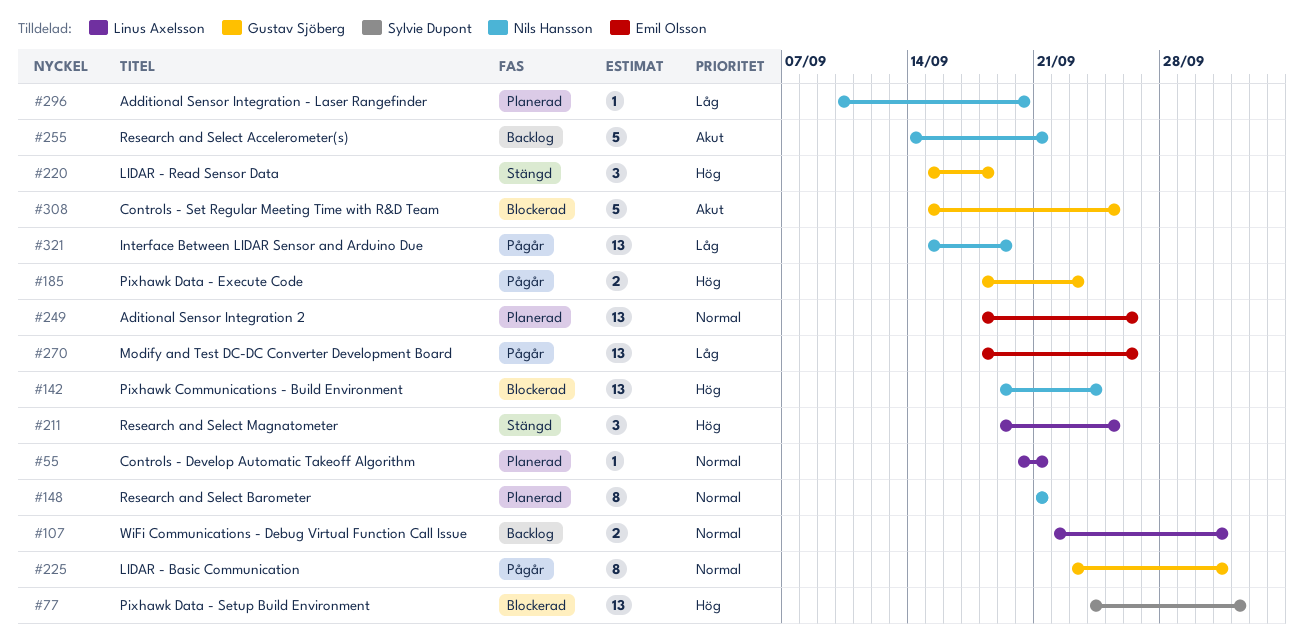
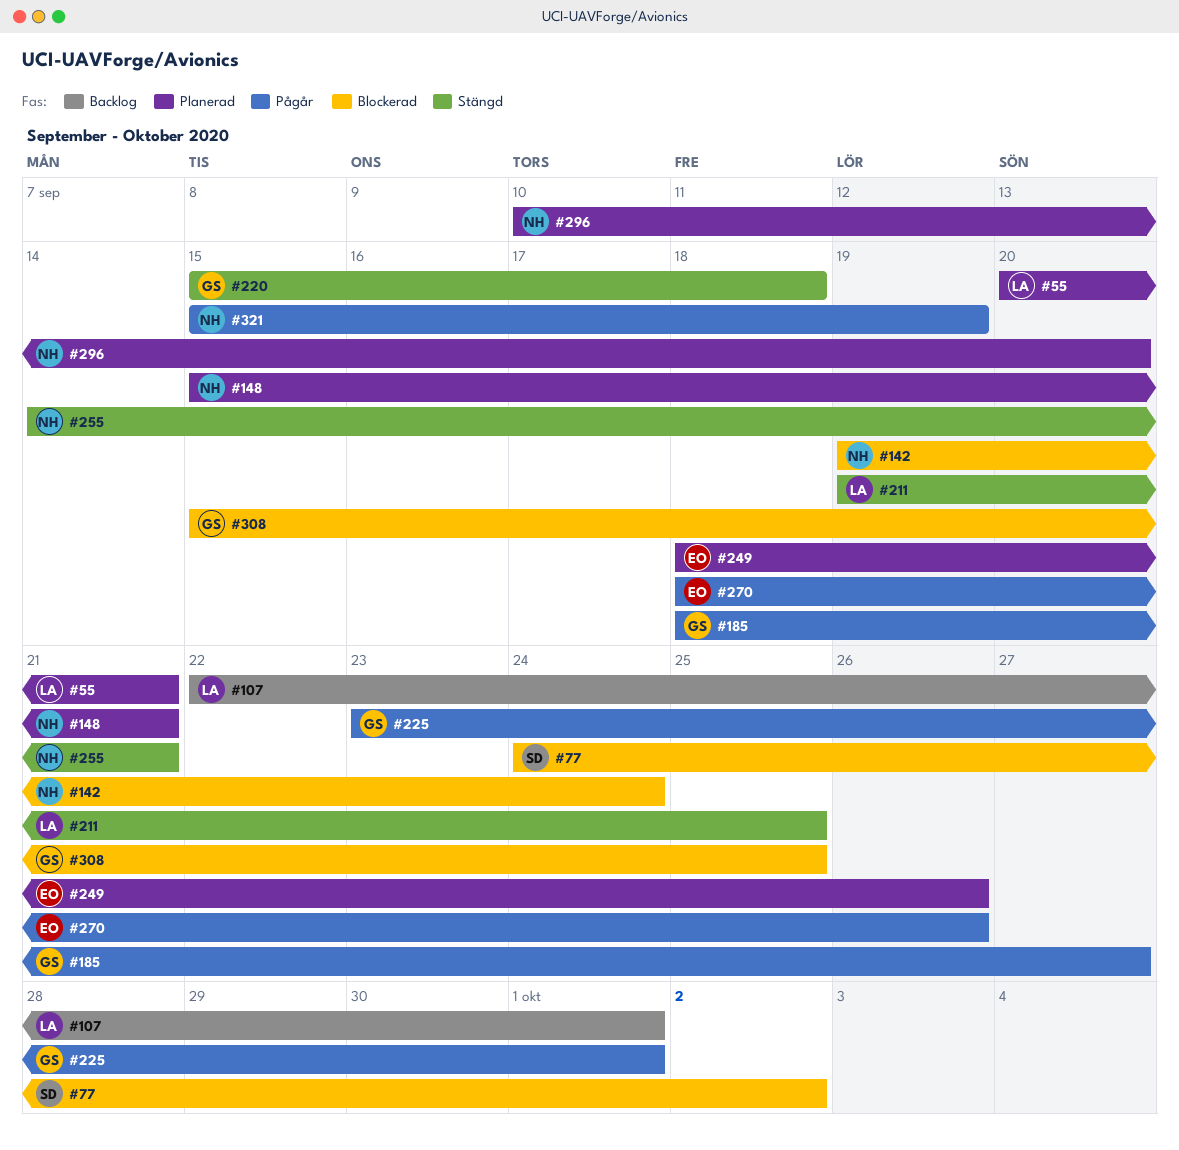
#148, start: Sep 21 -> Sep 15
#185, due: Sep 23 -> Sep 27
#255, status: Backlog -> Stängd

